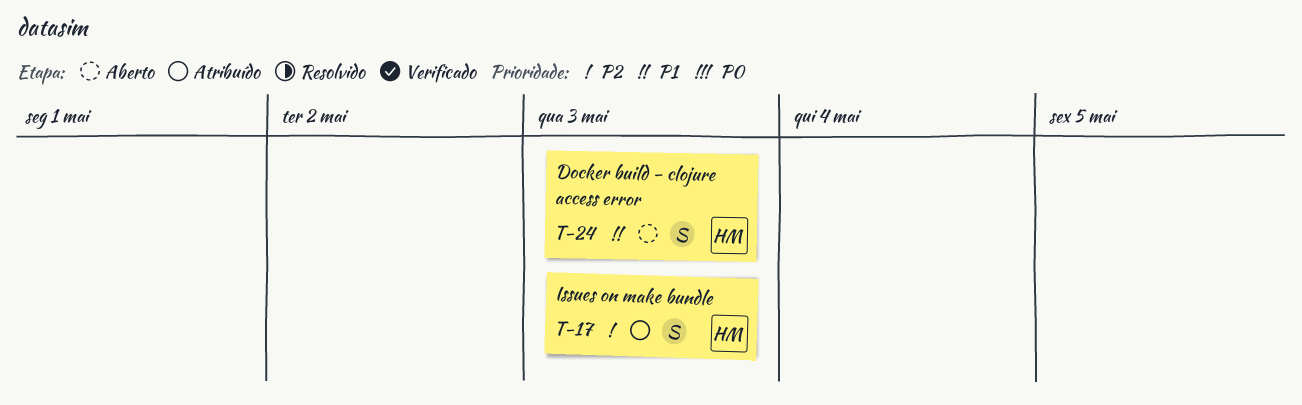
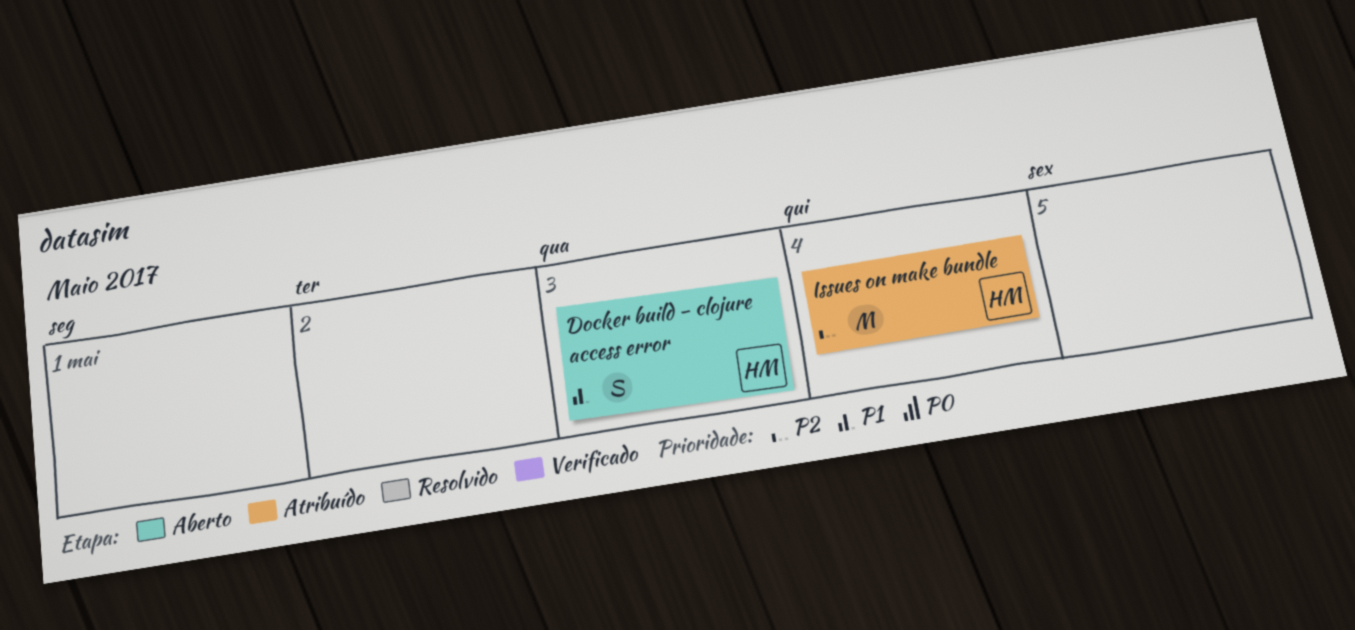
Issues on make bundle, estimate: S -> M
Issues on make bundle, due: May 3 -> May 4

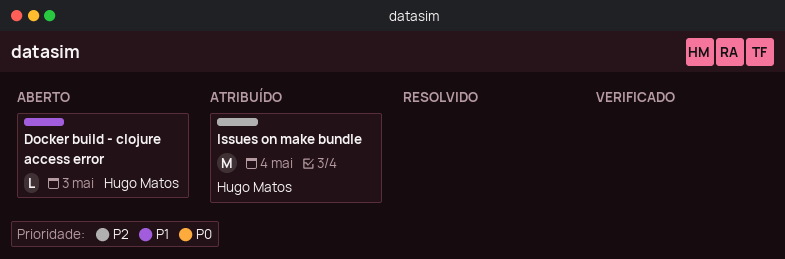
Docker build - clojure access error, estimate: S -> L

